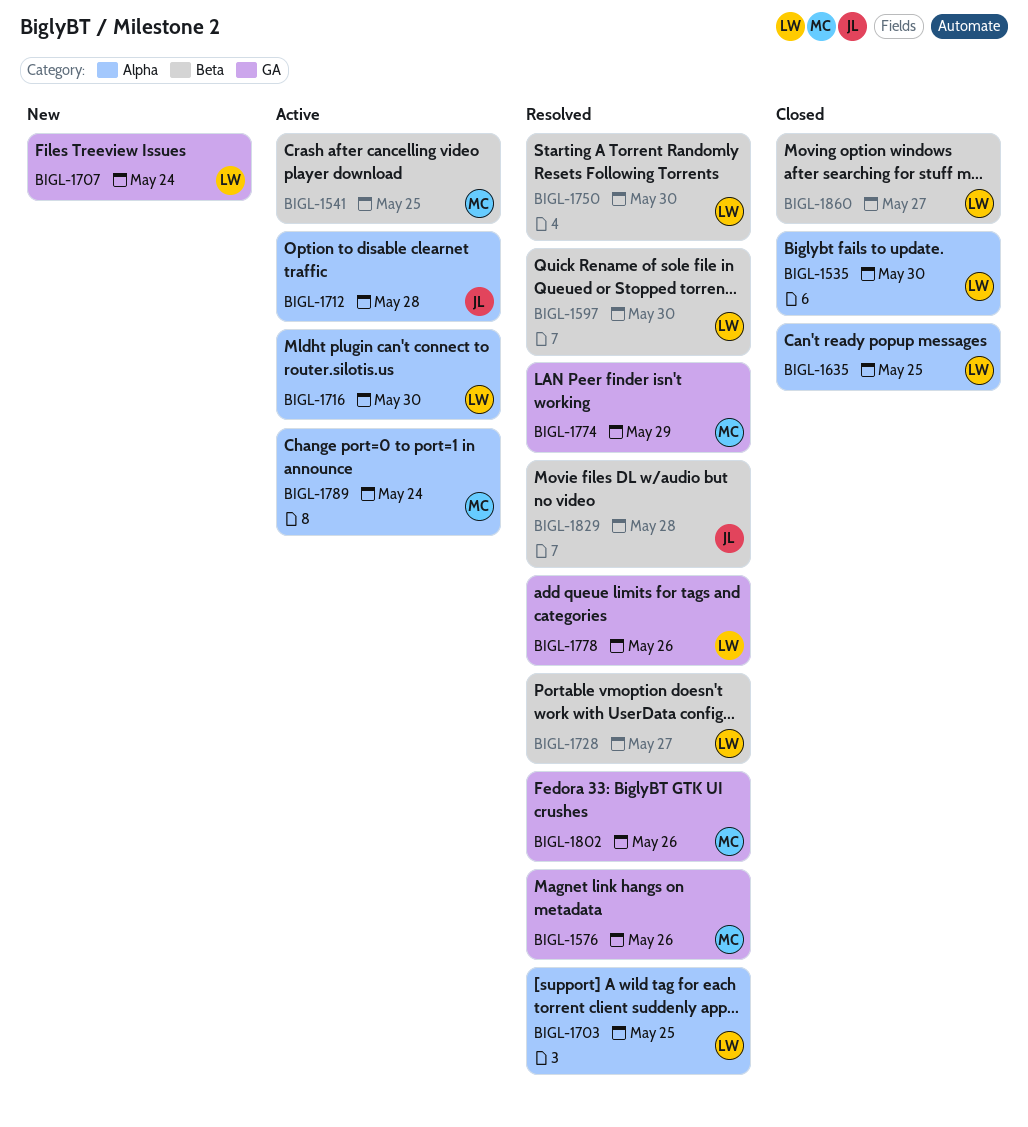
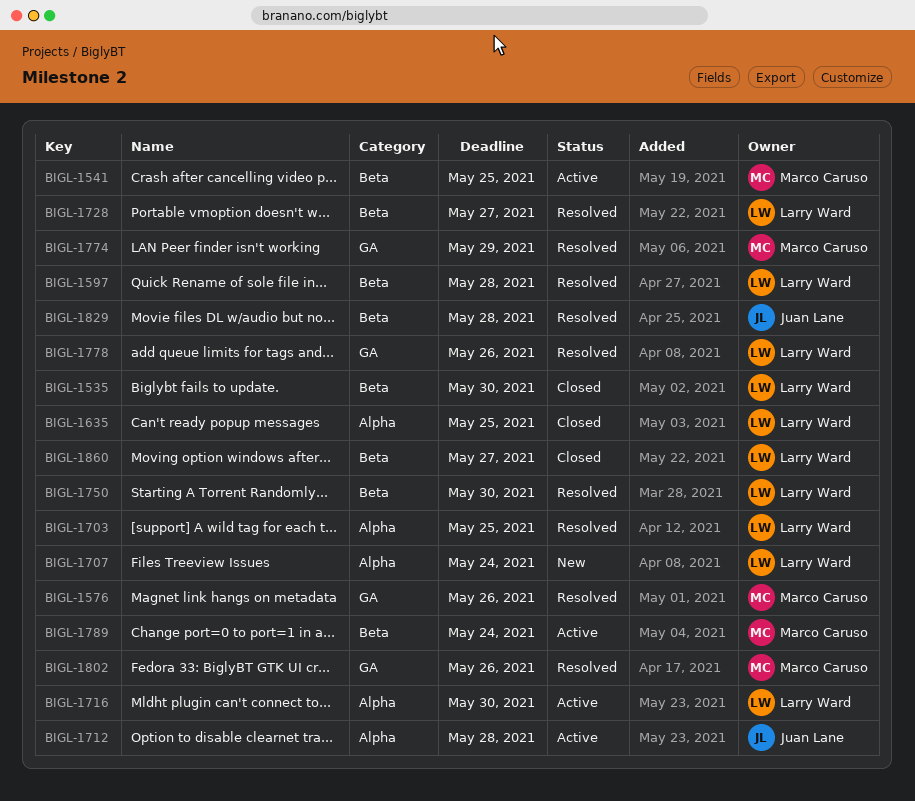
BIGL-1535, label: Alpha -> Beta
BIGL-1597, due: May 30 -> May 28
BIGL-1707, label: GA -> Alpha
BIGL-1789, label: Alpha -> Beta

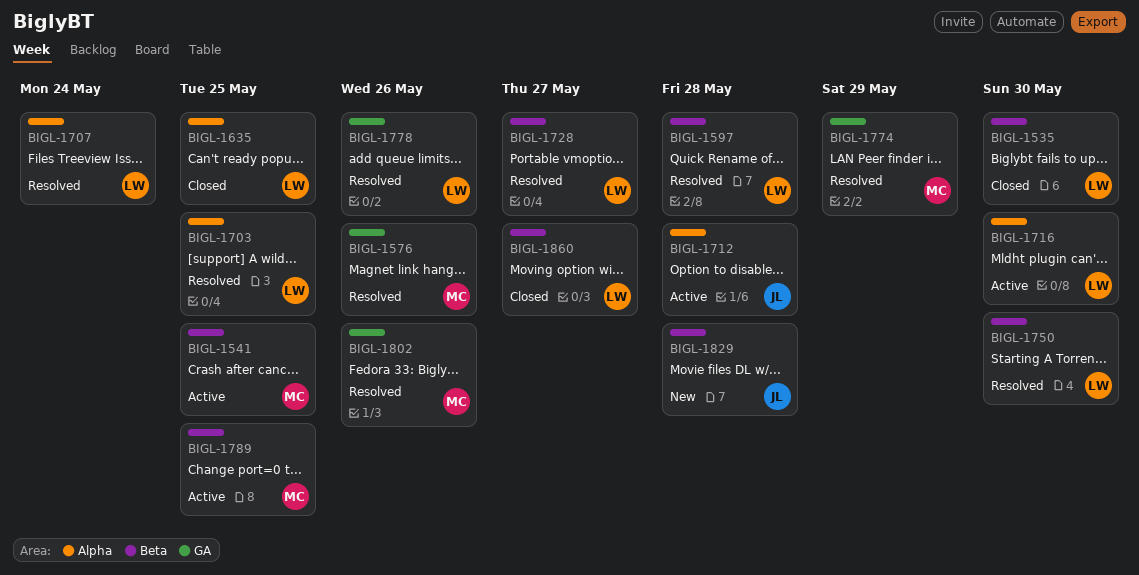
BIGL-1707, status: New -> Resolved
BIGL-1789, due: May 24 -> May 25
BIGL-1829, status: Resolved -> New

